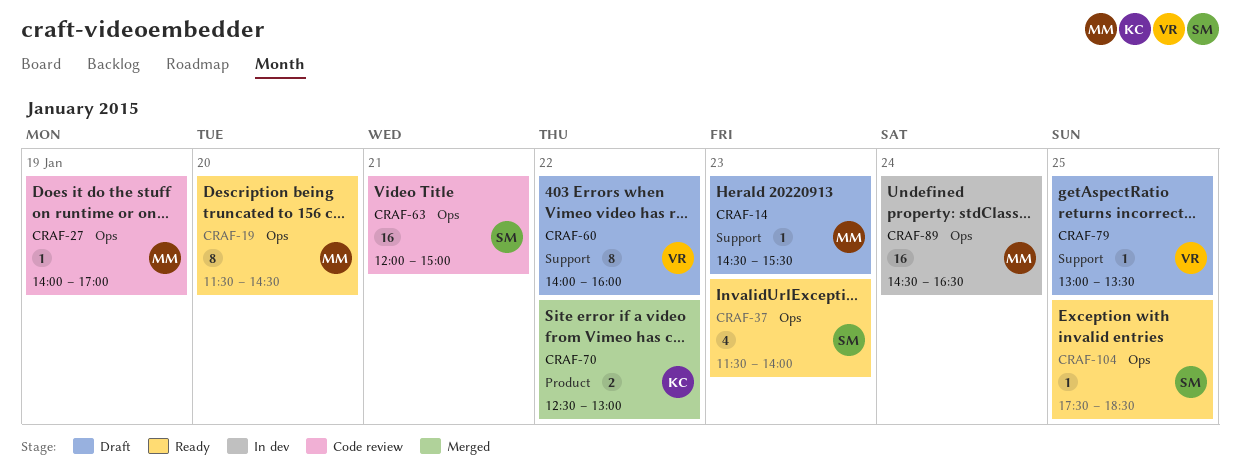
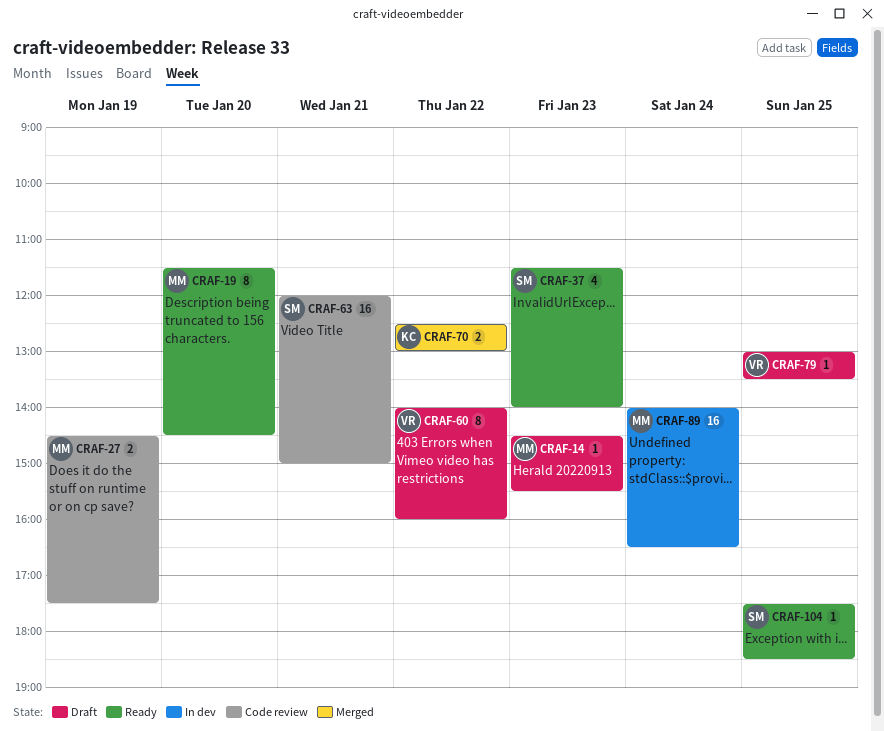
CRAF-27, estimate: 1 -> 2
CRAF-27, begins: 14:00 -> 14:30
CRAF-27, ends: 17:00 -> 17:30
CRAF-89, begins: 14:30 -> 14:00

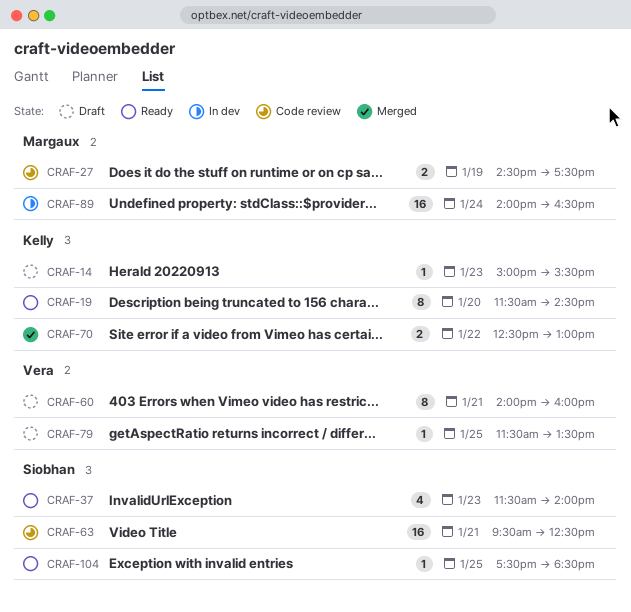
CRAF-14, owner: Margaux -> Kelly
CRAF-14, begins: 14:30 -> 15:00
CRAF-19, owner: Margaux -> Kelly
CRAF-60, day: Jan 22 -> Jan 21
CRAF-63, begins: 12:00 -> 09:30
CRAF-63, ends: 15:00 -> 12:30
CRAF-79, begins: 13:00 -> 11:30

